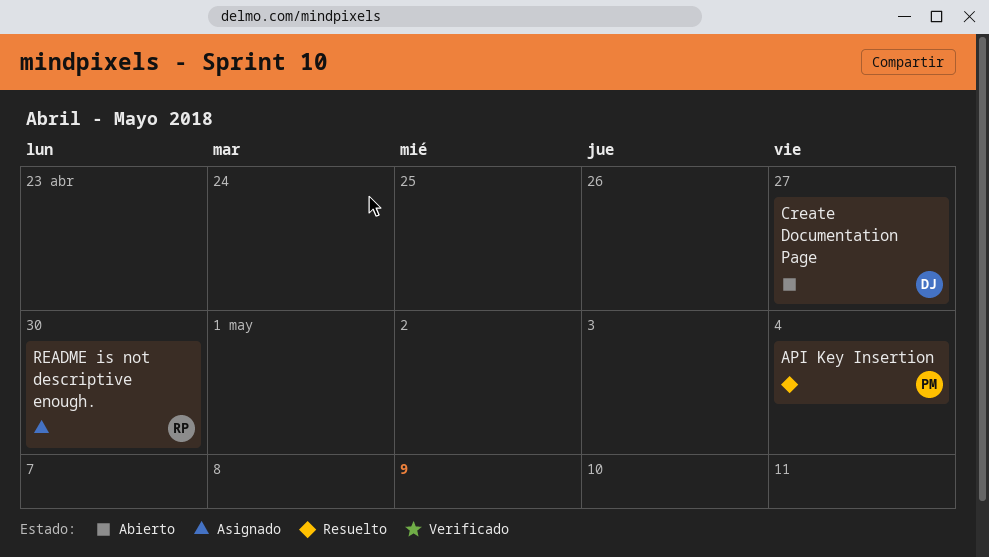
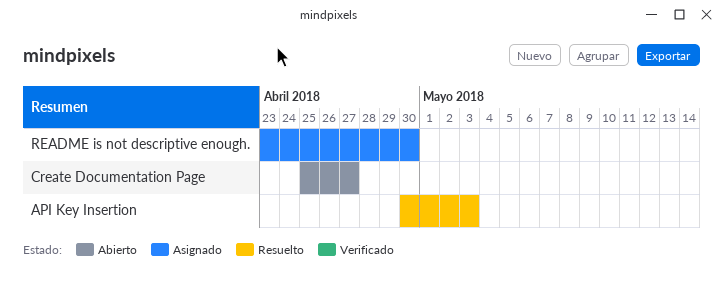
API Key Insertion, due: May 4 -> May 3

